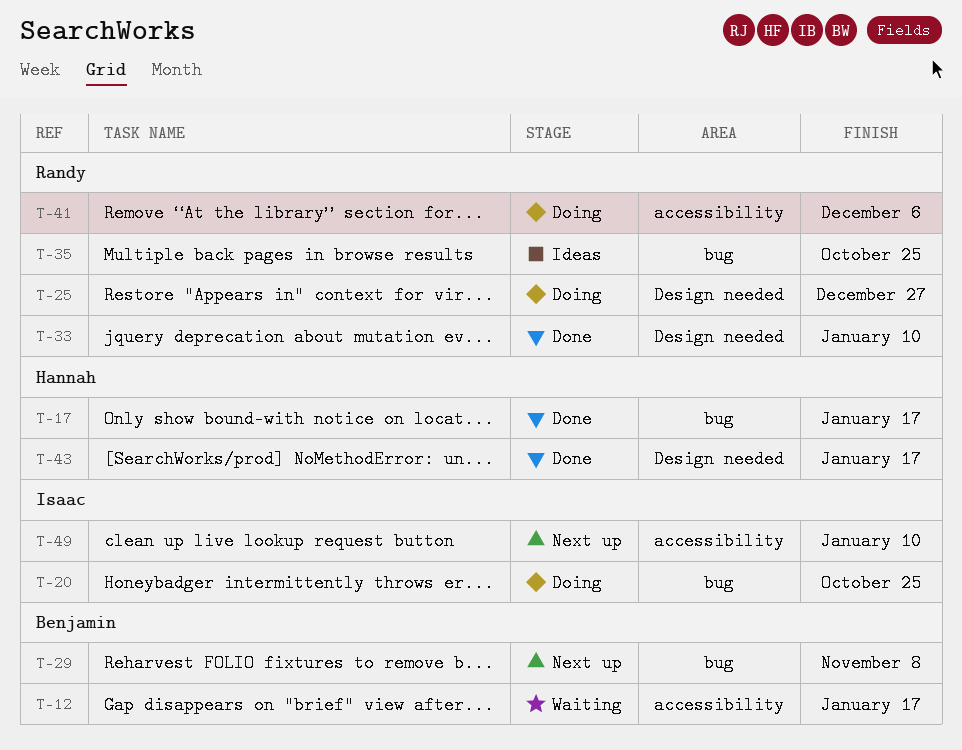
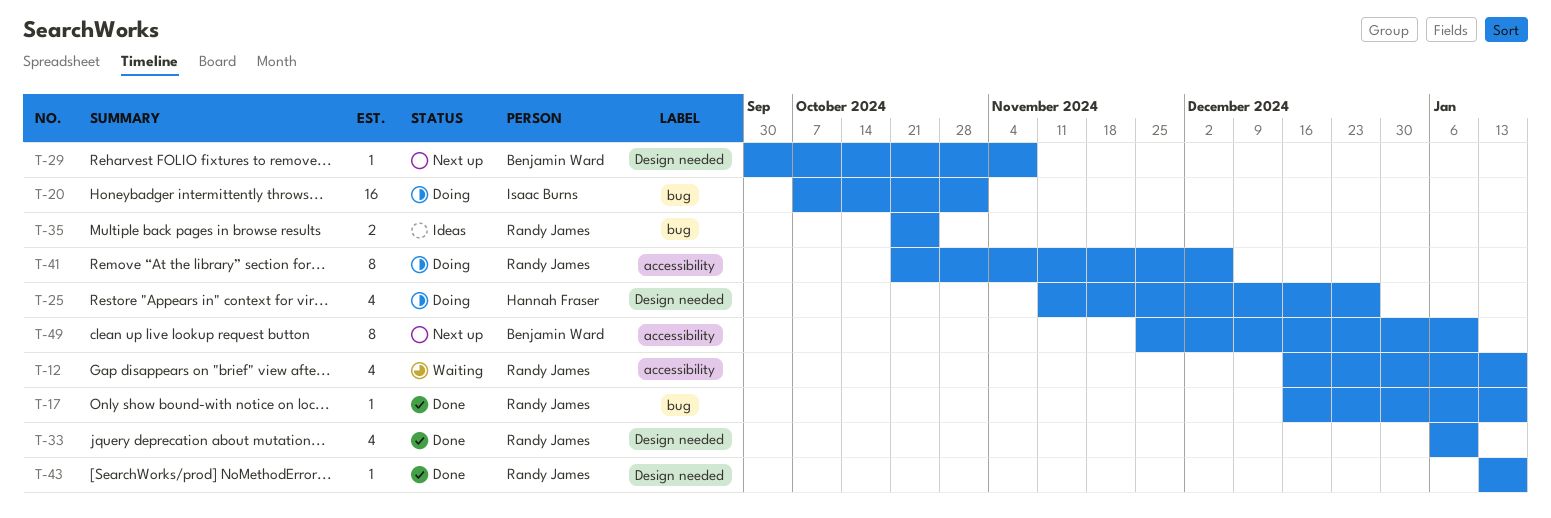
T-12, owner: Benjamin Ward -> Randy James
T-17, owner: Hannah Fraser -> Randy James
T-20, due: Oct 25 -> Nov 1
T-25, owner: Randy James -> Hannah Fraser
T-29, label: bug -> Design needed
T-43, owner: Hannah Fraser -> Randy James
T-49, owner: Isaac Burns -> Benjamin Ward

